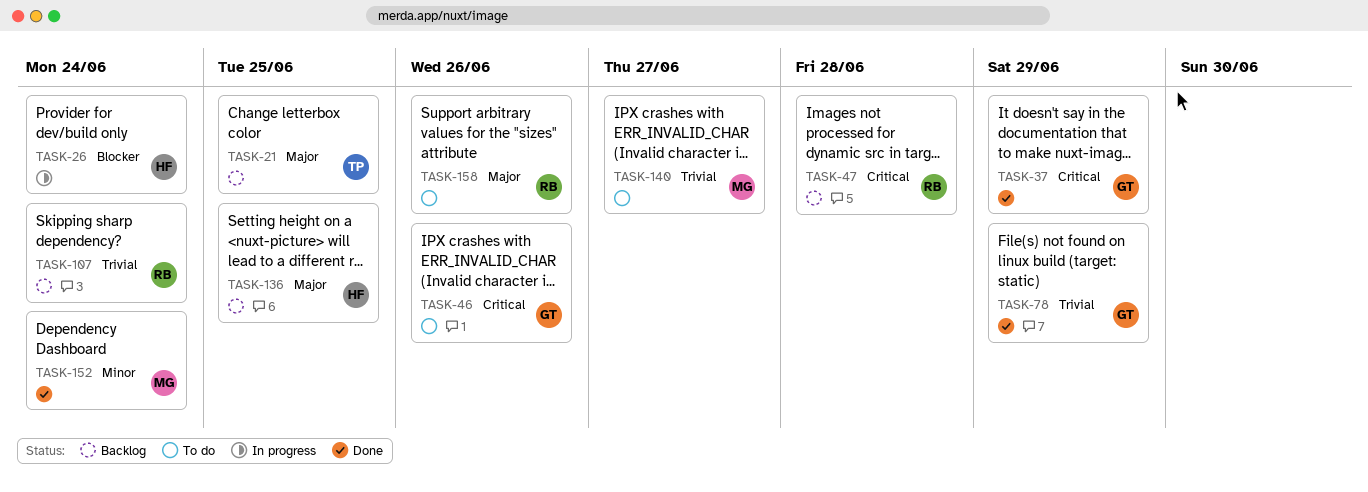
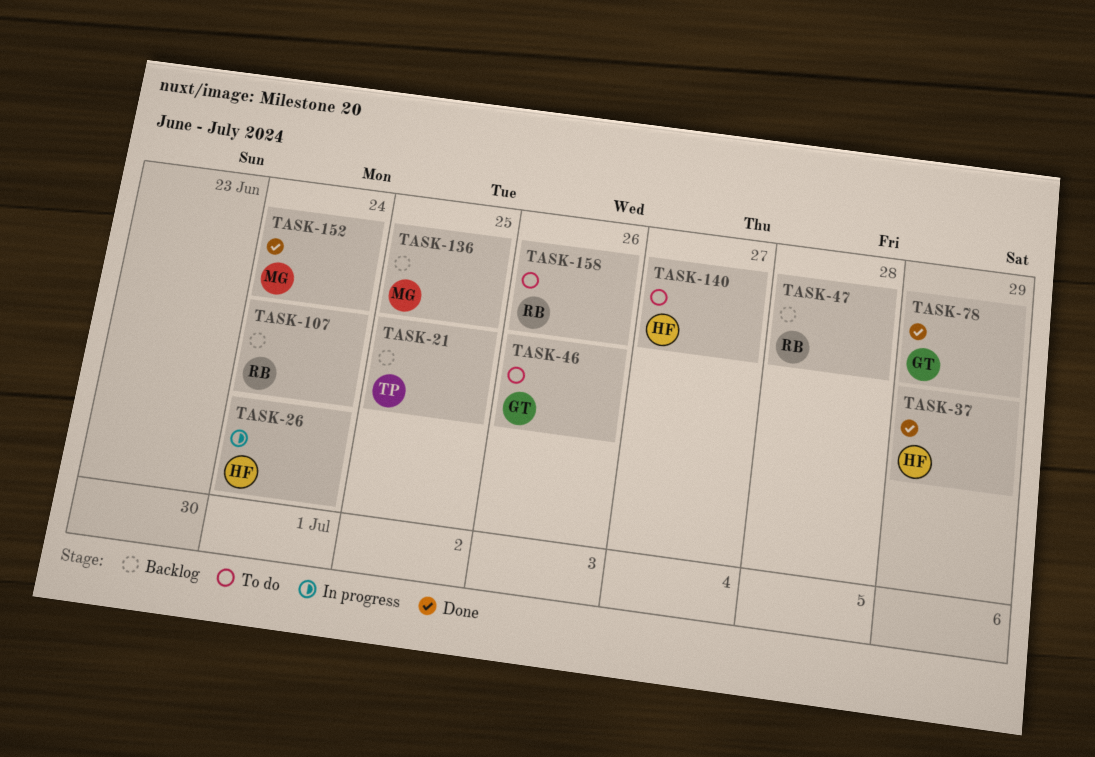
TASK-37, owner: GT -> HF
TASK-136, owner: HF -> MG
TASK-140, owner: MG -> HF

